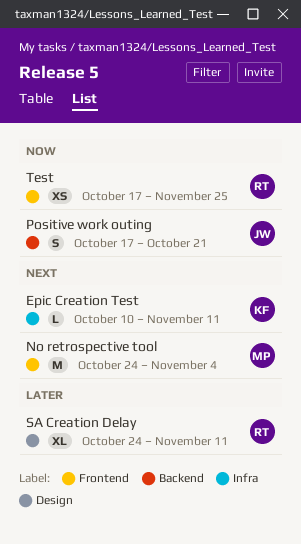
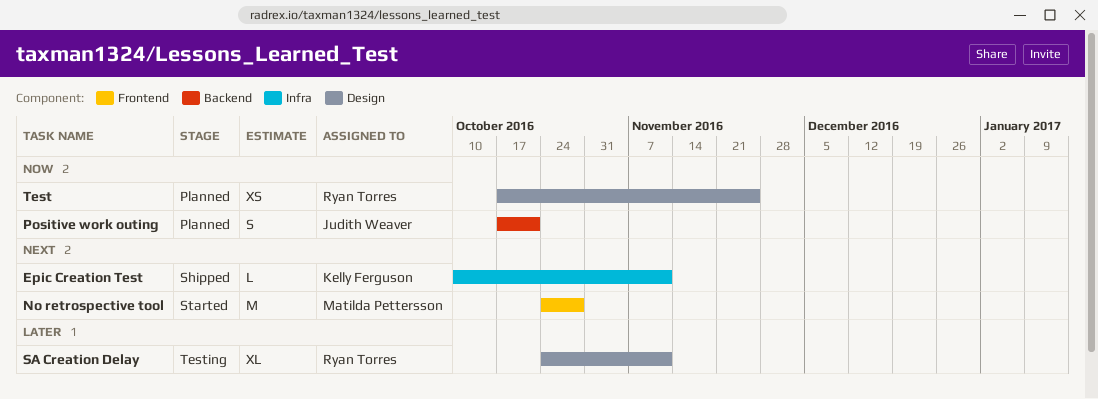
No retrospective tool, due: Nov 4 -> Oct 28
Test, label: Frontend -> Design

